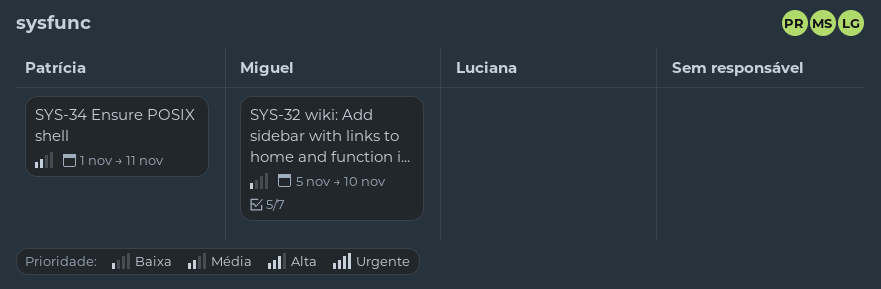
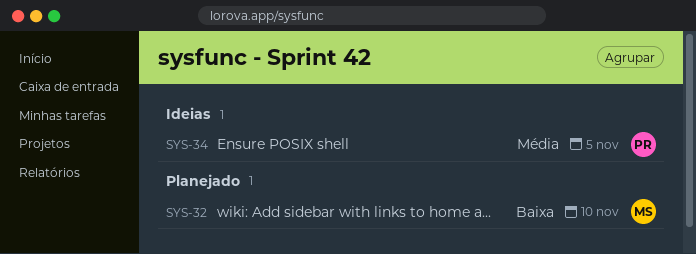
SYS-34, due: Nov 11 -> Nov 5

